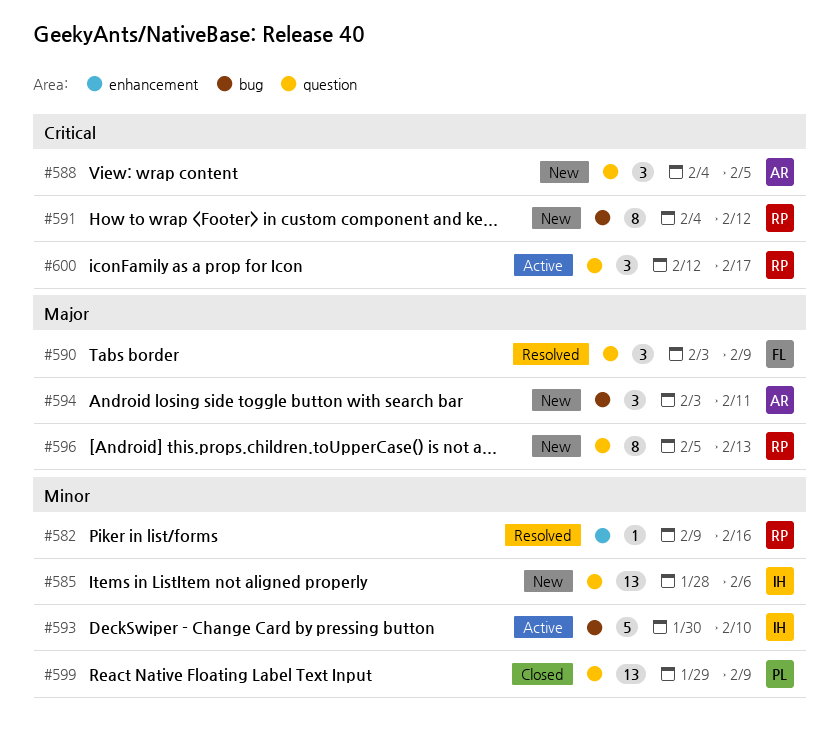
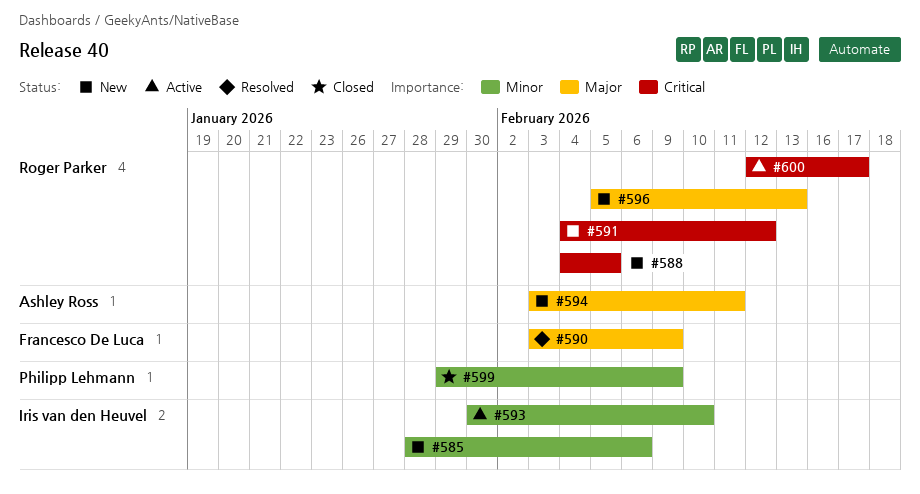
#582: present -> none
#588, owner: Ashley Ross -> Roger Parker

